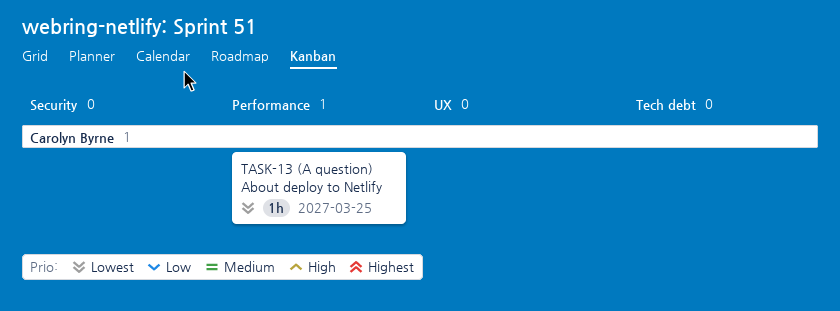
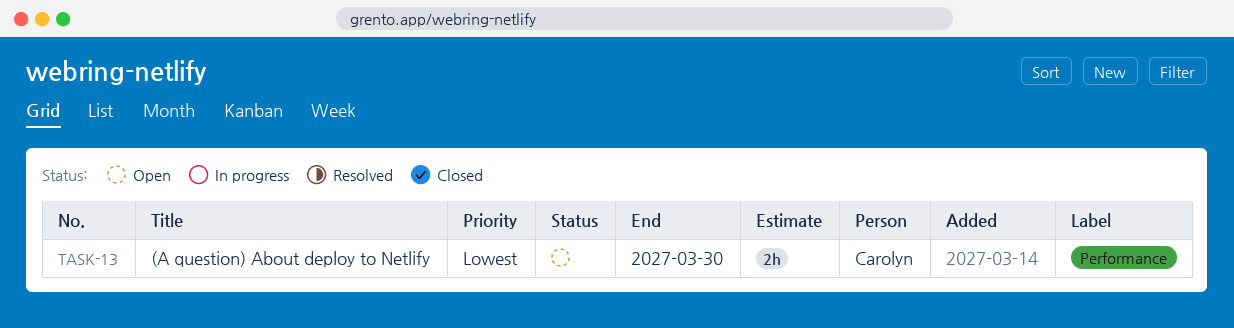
TASK-13, estimate: 1h -> 2h
TASK-13, due: Mar 25 -> Mar 30

